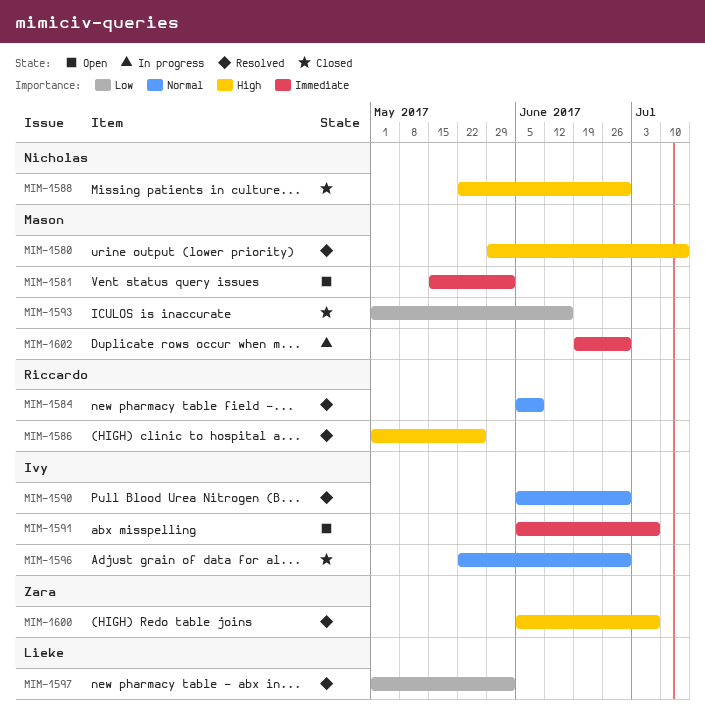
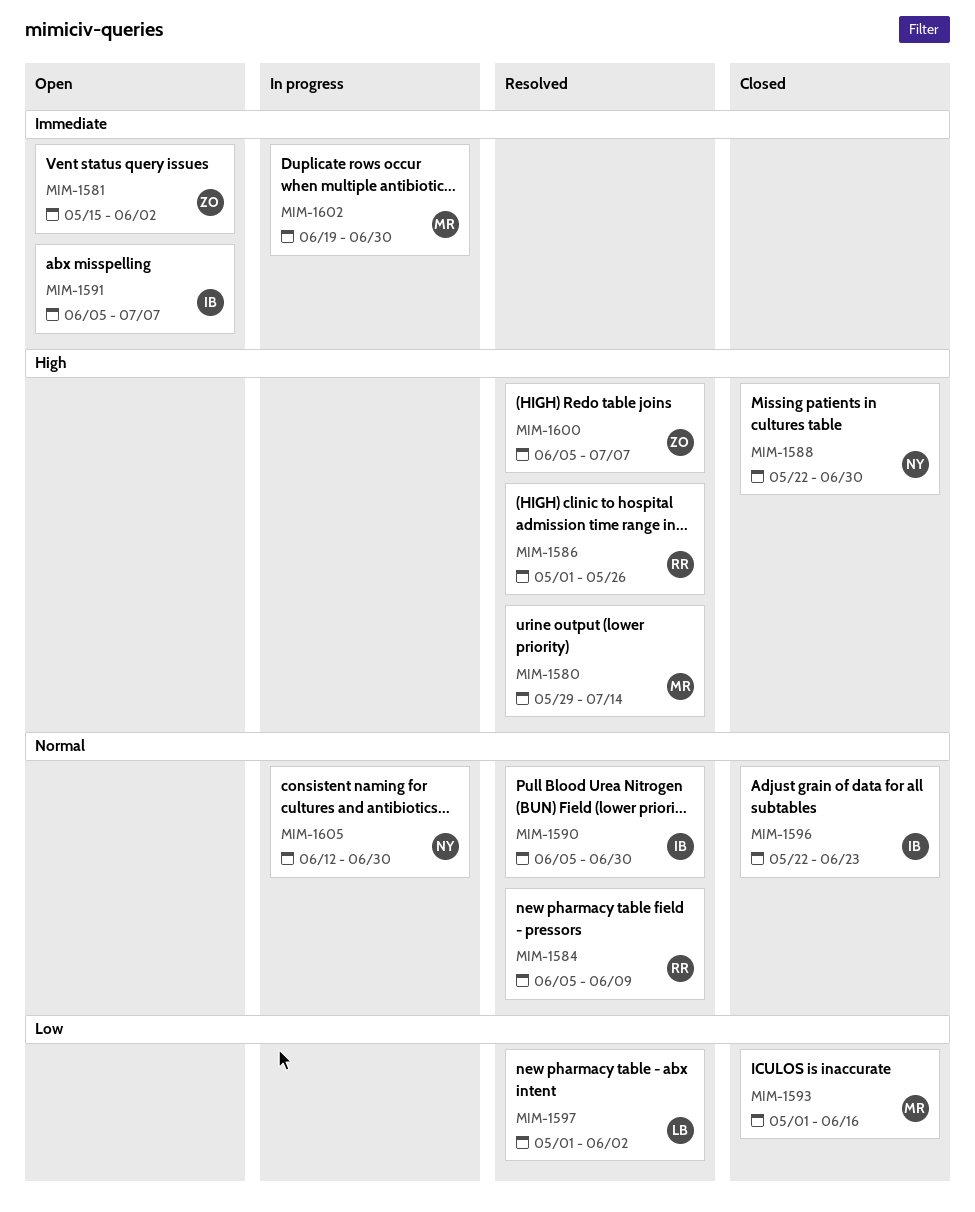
MIM-1581, owner: Mason -> Zara
MIM-1596, due: Jun 30 -> Jun 23
MIM-1605: none -> present

